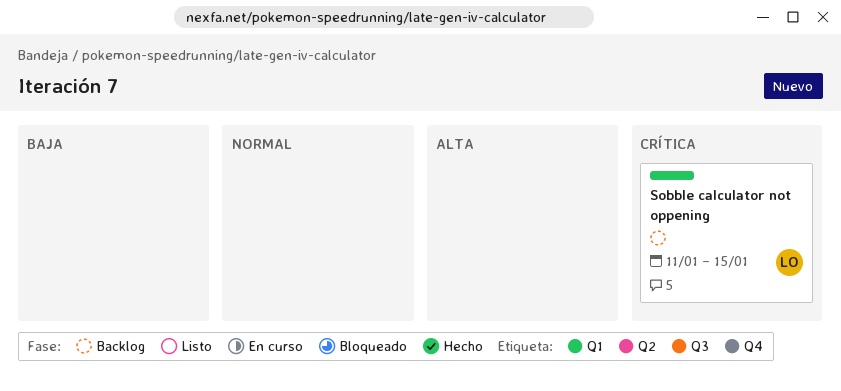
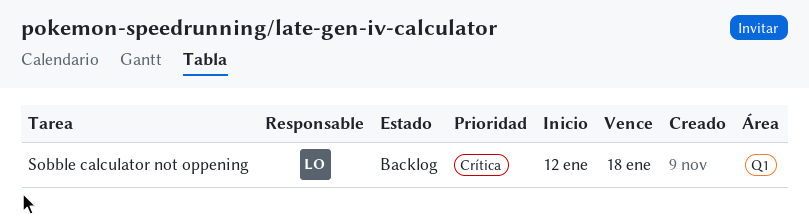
Sobble calculator not oppening, start: Jan 11 -> Jan 12
Sobble calculator not oppening, due: Jan 15 -> Jan 18

